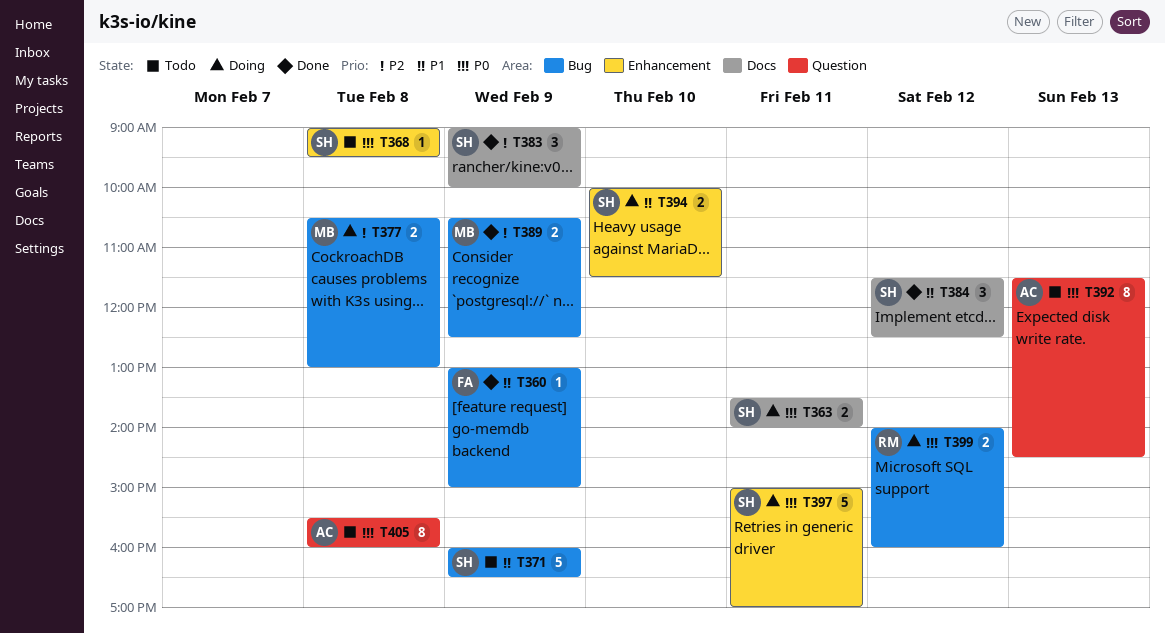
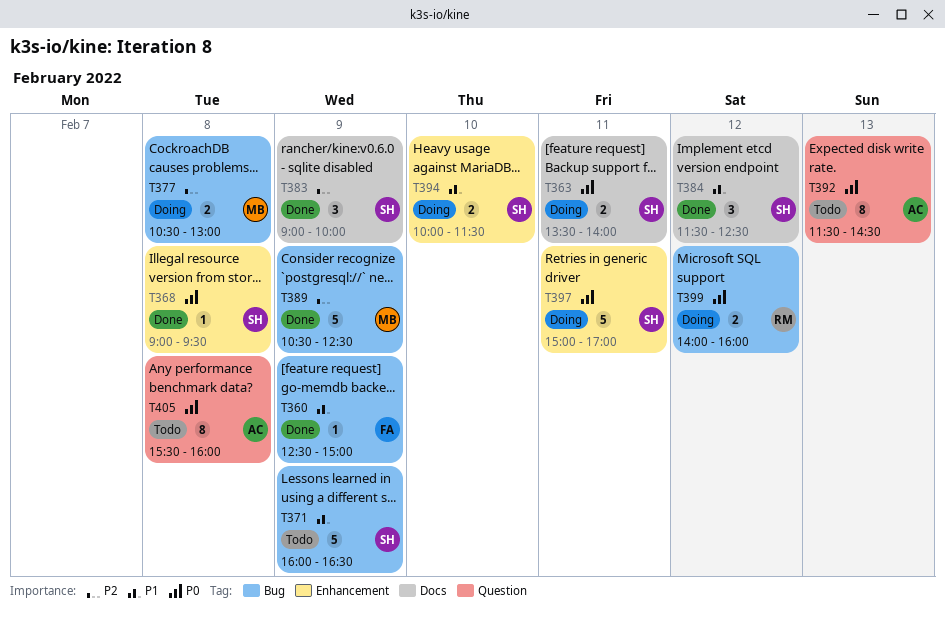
T360, begins: 13:00 -> 12:30
T368, status: Todo -> Done
T389, estimate: 2 -> 5

